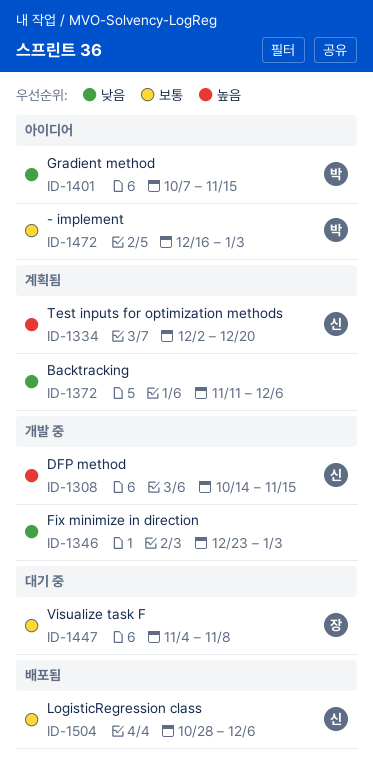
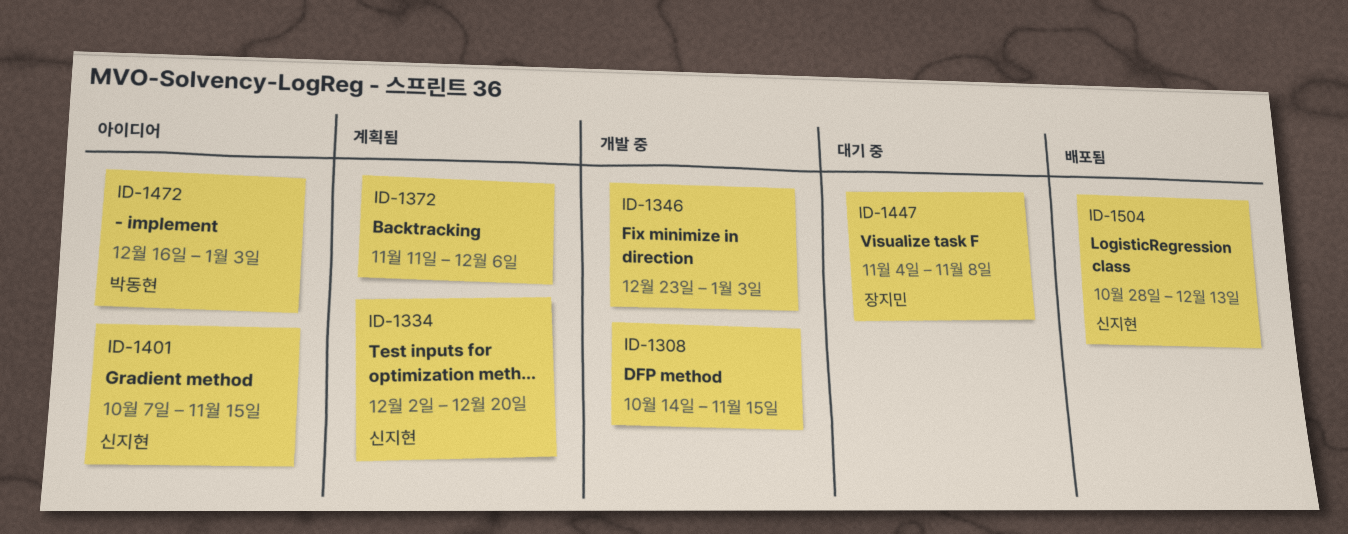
ID-1308, owner: 신지현 -> none
ID-1401, owner: 박동현 -> 신지현
ID-1504, due: Dec 6 -> Dec 13

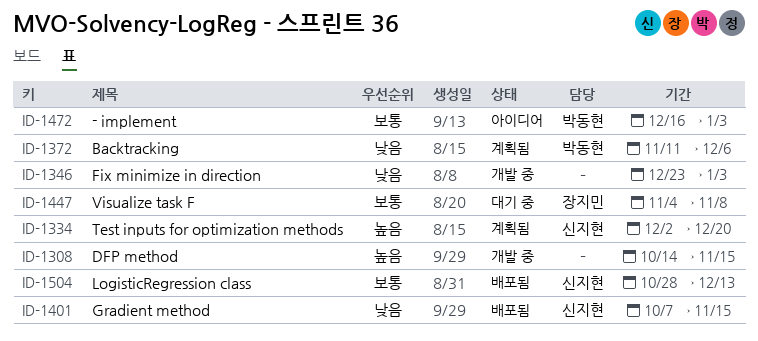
ID-1372, owner: none -> 박동현
ID-1401, status: 아이디어 -> 배포됨

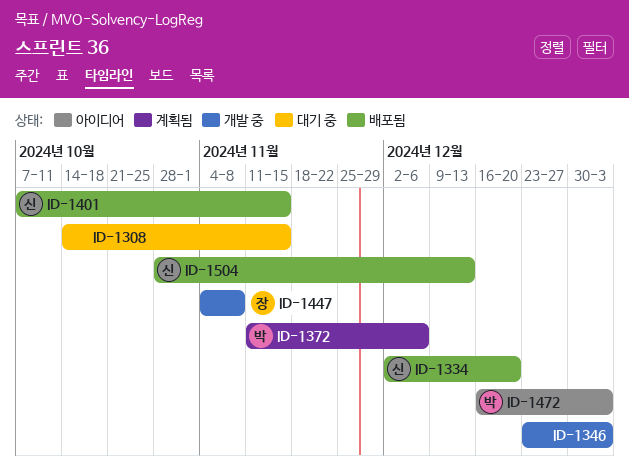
ID-1308, status: 개발 중 -> 대기 중
ID-1334, status: 계획됨 -> 배포됨
ID-1447, status: 대기 중 -> 개발 중

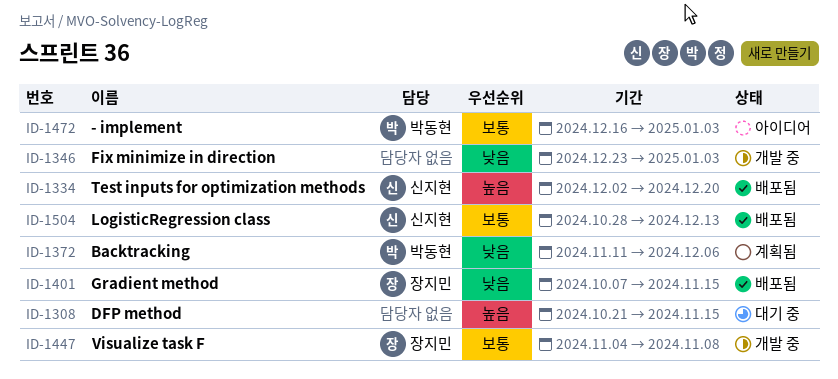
ID-1308, start: Oct 14 -> Oct 21
ID-1401, owner: 신지현 -> 장지민

